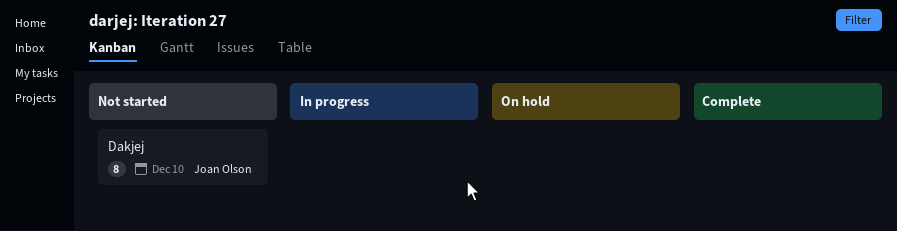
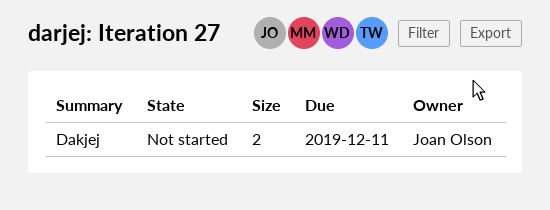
Dakjej, estimate: 8 -> 2
Dakjej, due: Dec 10 -> Dec 11

